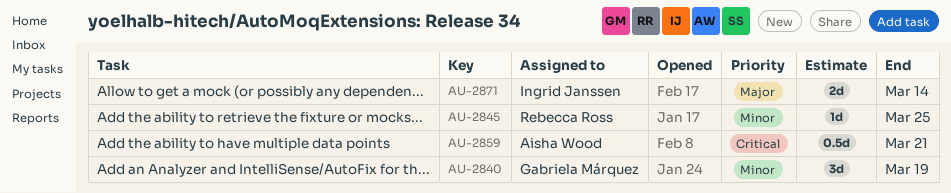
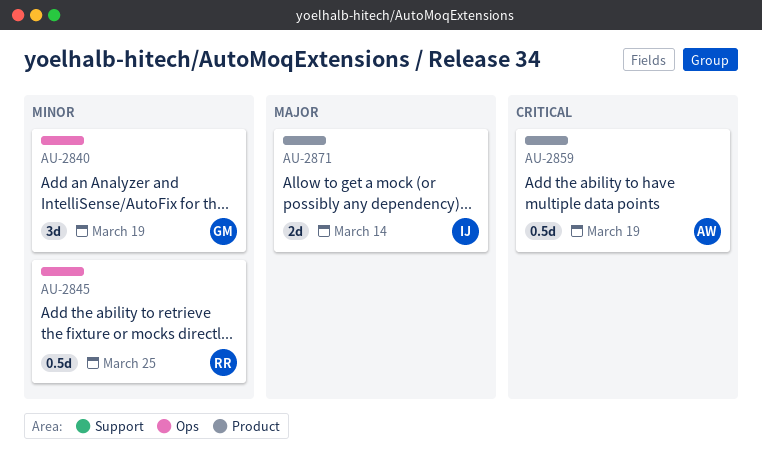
AU-2845, estimate: 1d -> 0.5d
AU-2859, due: Mar 21 -> Mar 19

